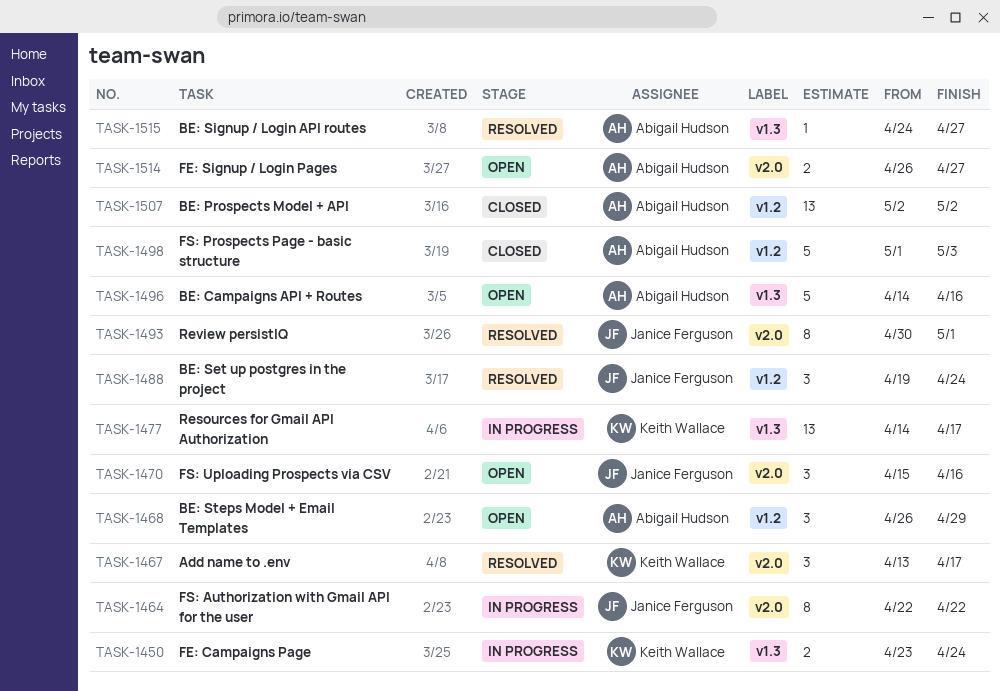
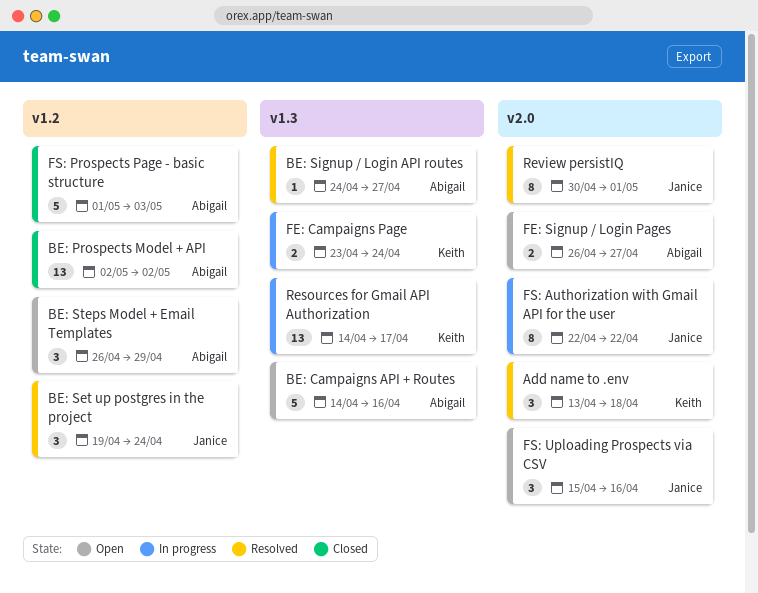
Add name to .env, due: Apr 17 -> Apr 18

